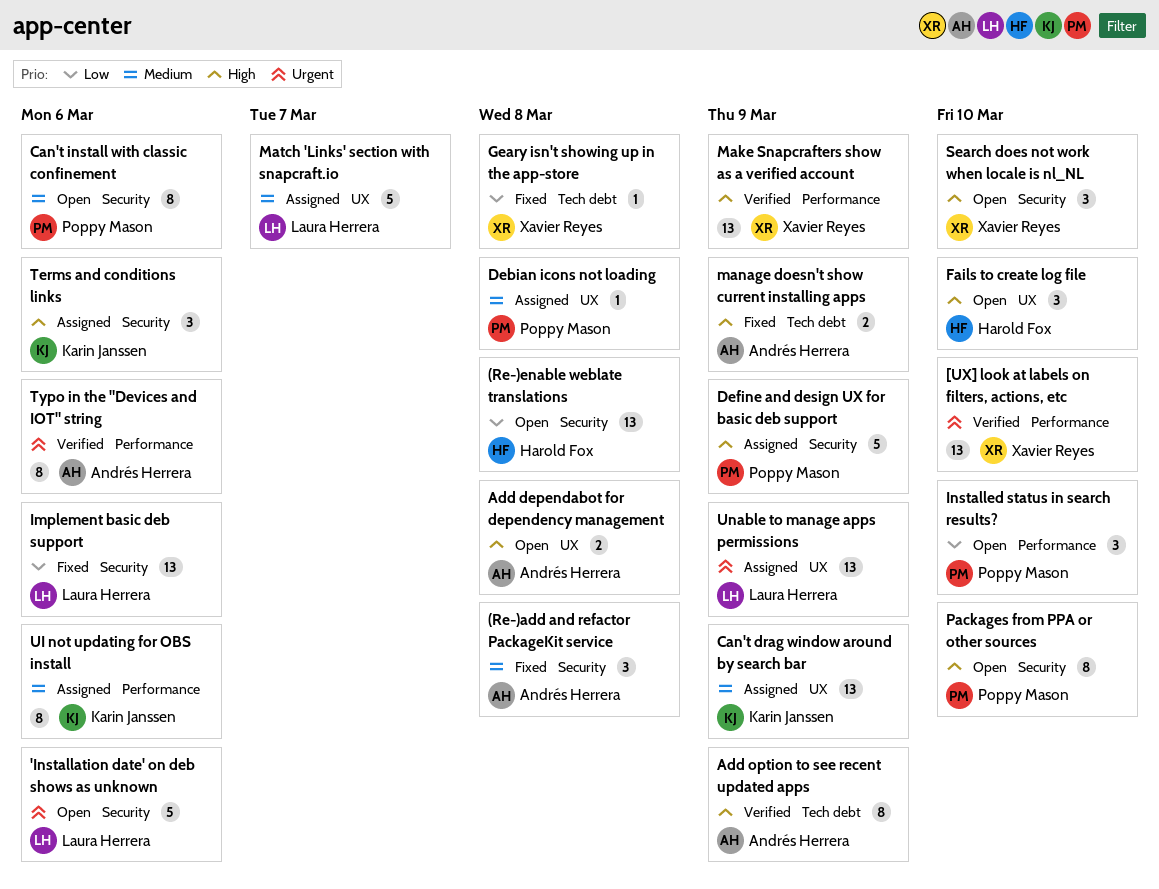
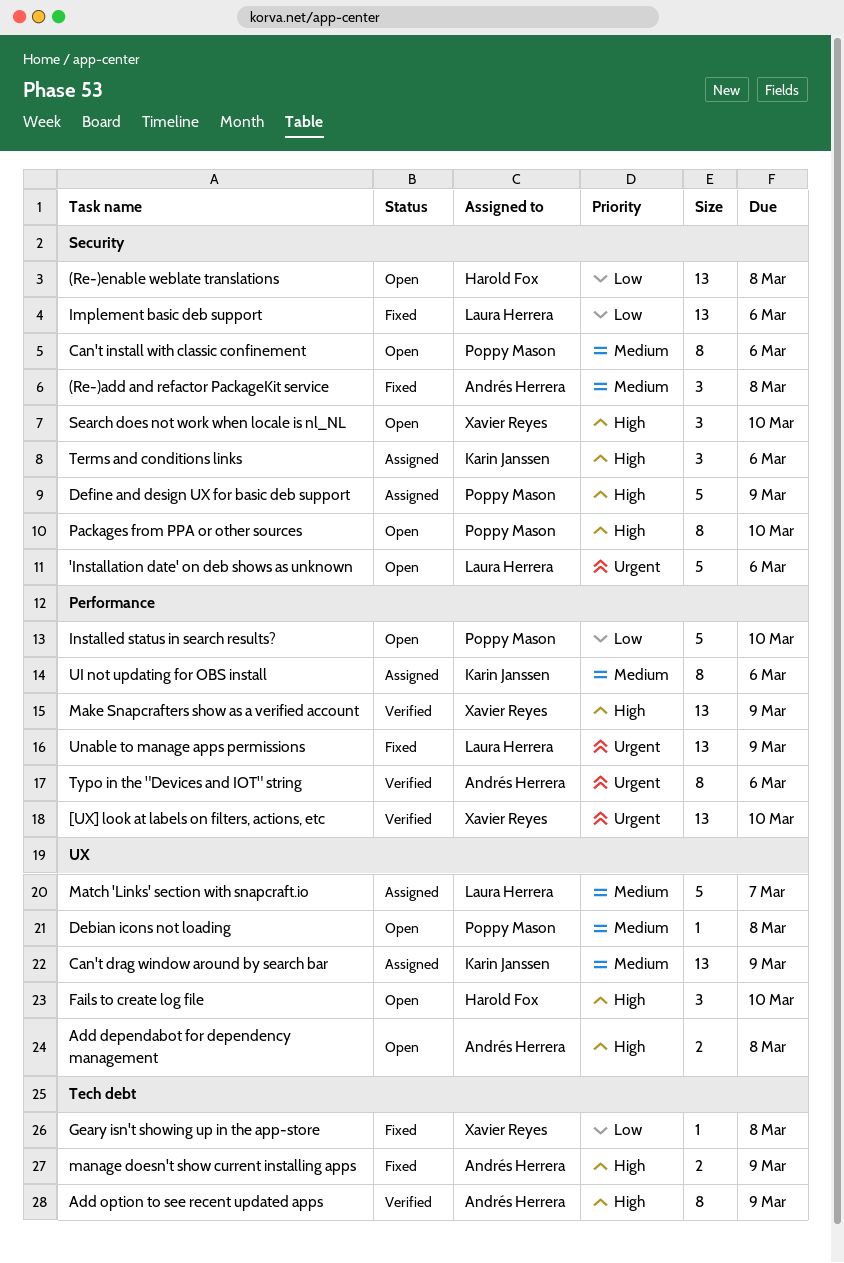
Debian icons not loading, status: Assigned -> Open
Installed status in search results?, estimate: 3 -> 5
Unable to manage apps permissions, status: Assigned -> Fixed
Unable to manage apps permissions, label: UX -> Performance

